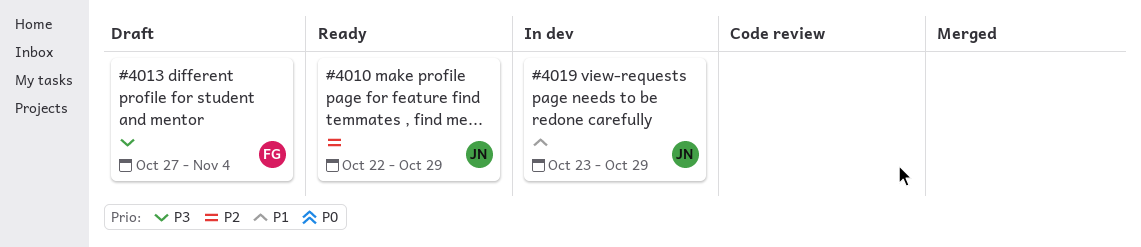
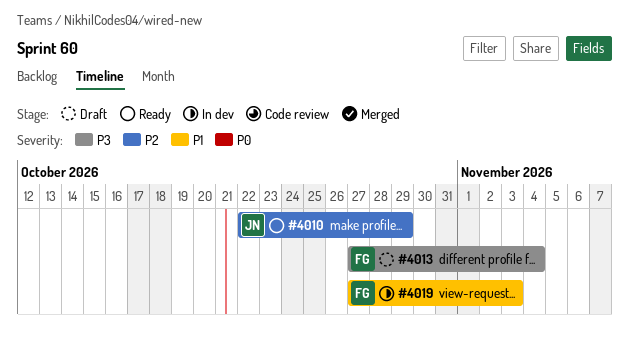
#4019, owner: JN -> FG
#4019, start: Oct 23 -> Oct 27
#4019, due: Oct 29 -> Nov 3

